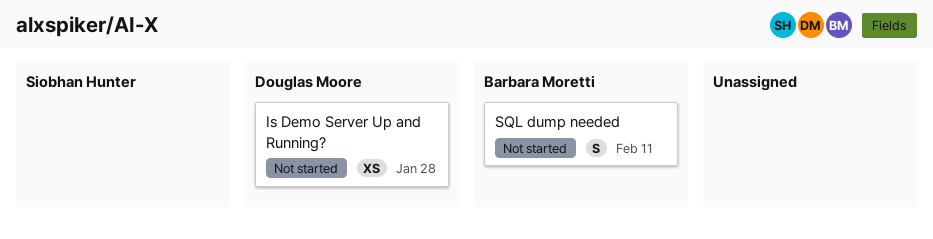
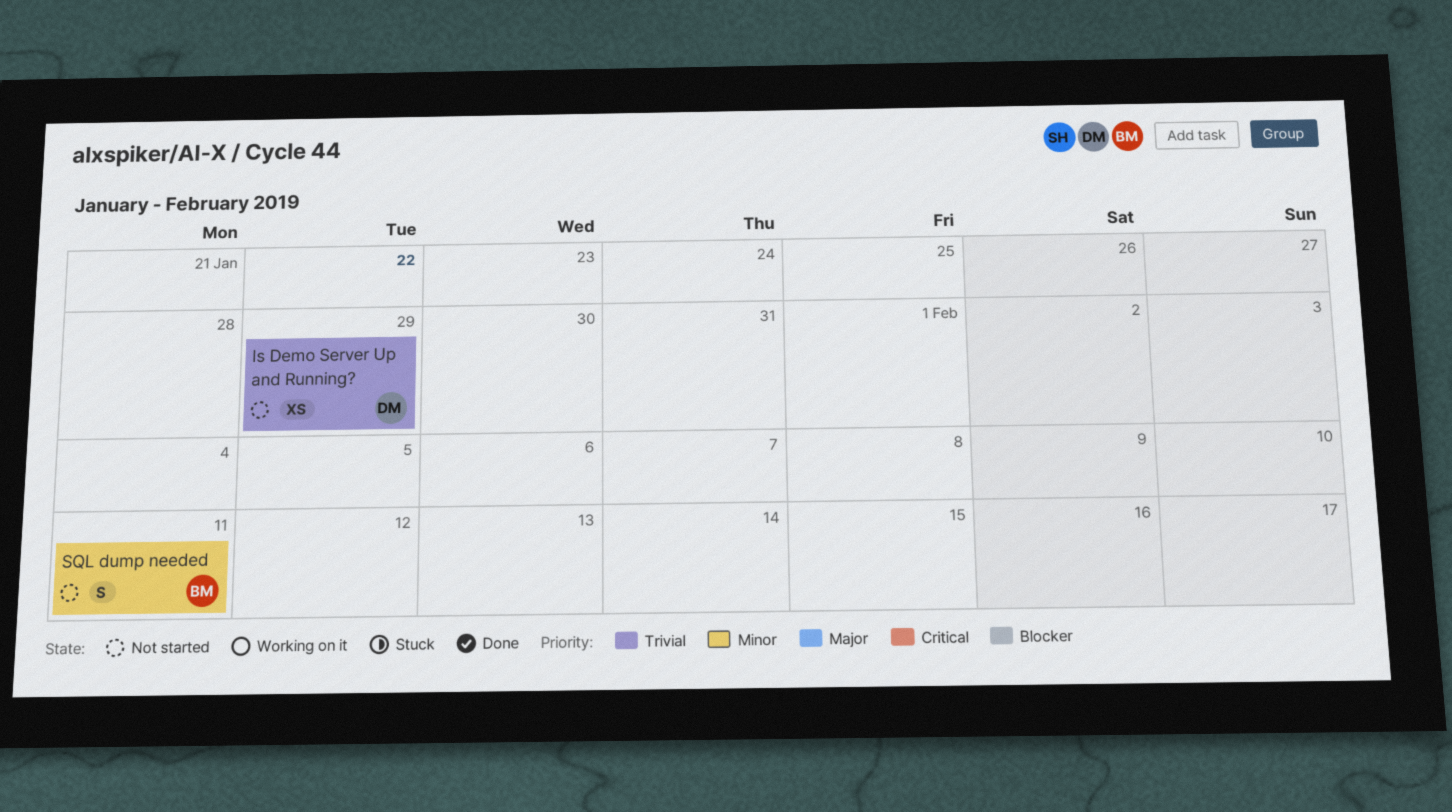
Is Demo Server Up and Running?, due: Jan 28 -> Jan 29

